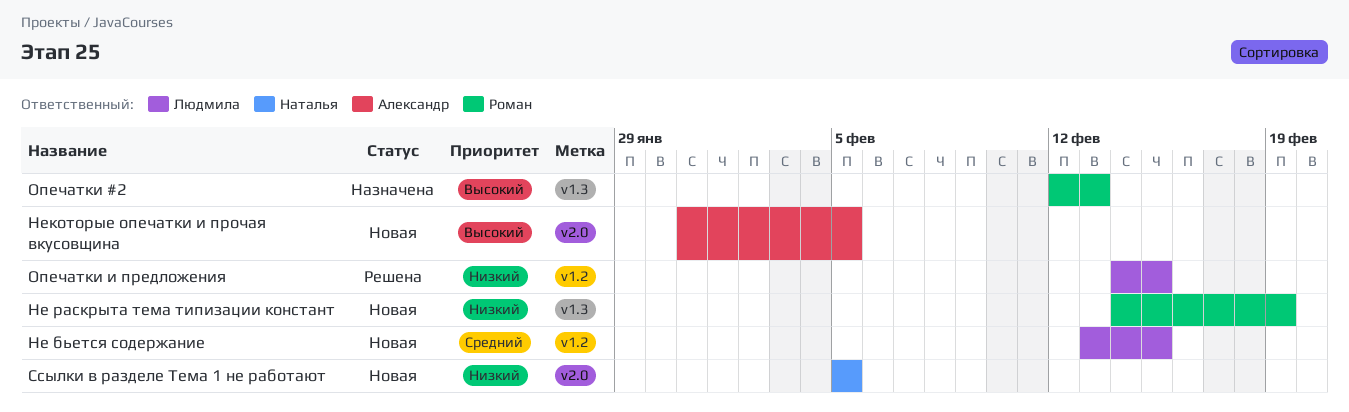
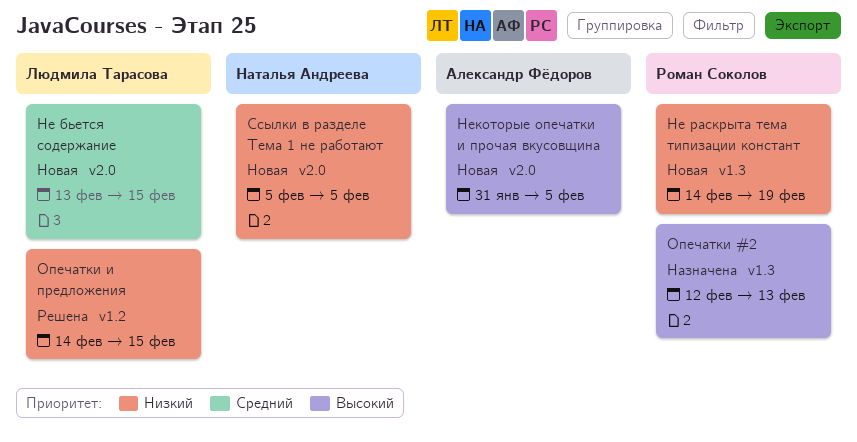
Не бьется содержание, label: v1.2 -> v2.0

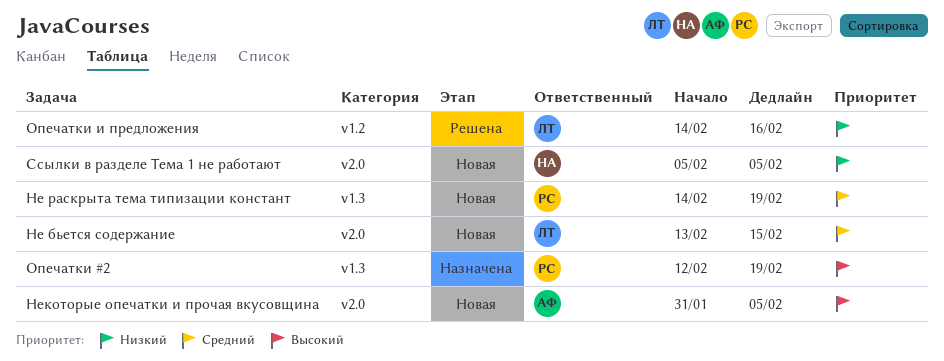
Не раскрыта тема типизации констант, priority: Низкий -> Средний
Опечатки #2, due: Feb 13 -> Feb 19
Опечатки и предложения, due: Feb 15 -> Feb 16

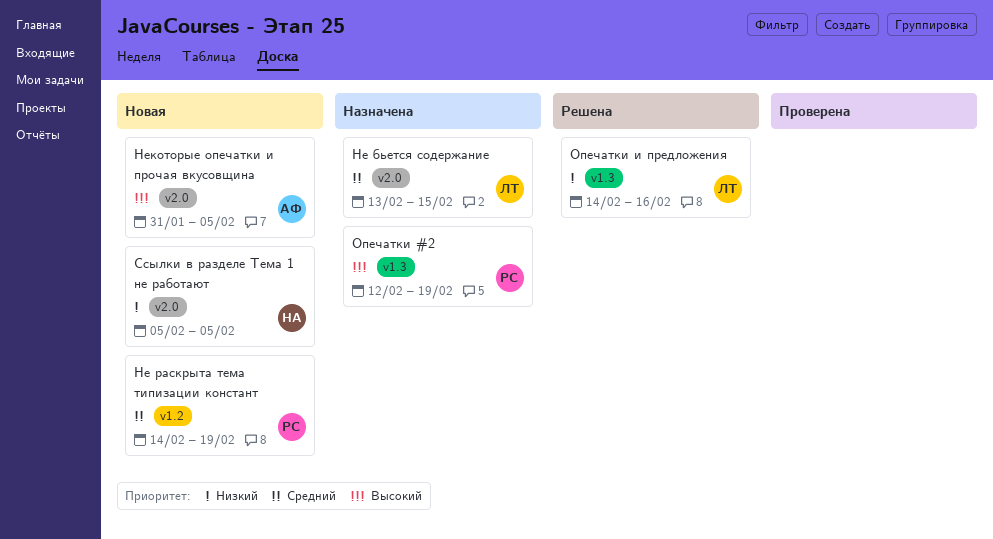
Не бьется содержание, status: Новая -> Назначена
Не раскрыта тема типизации констант, label: v1.3 -> v1.2
Опечатки и предложения, label: v1.2 -> v1.3

